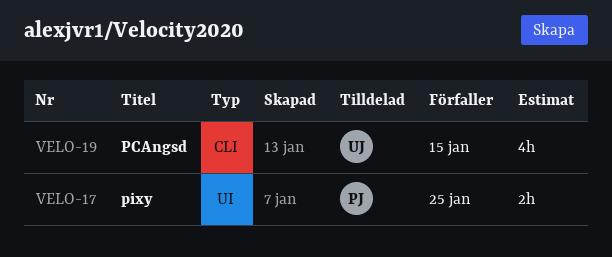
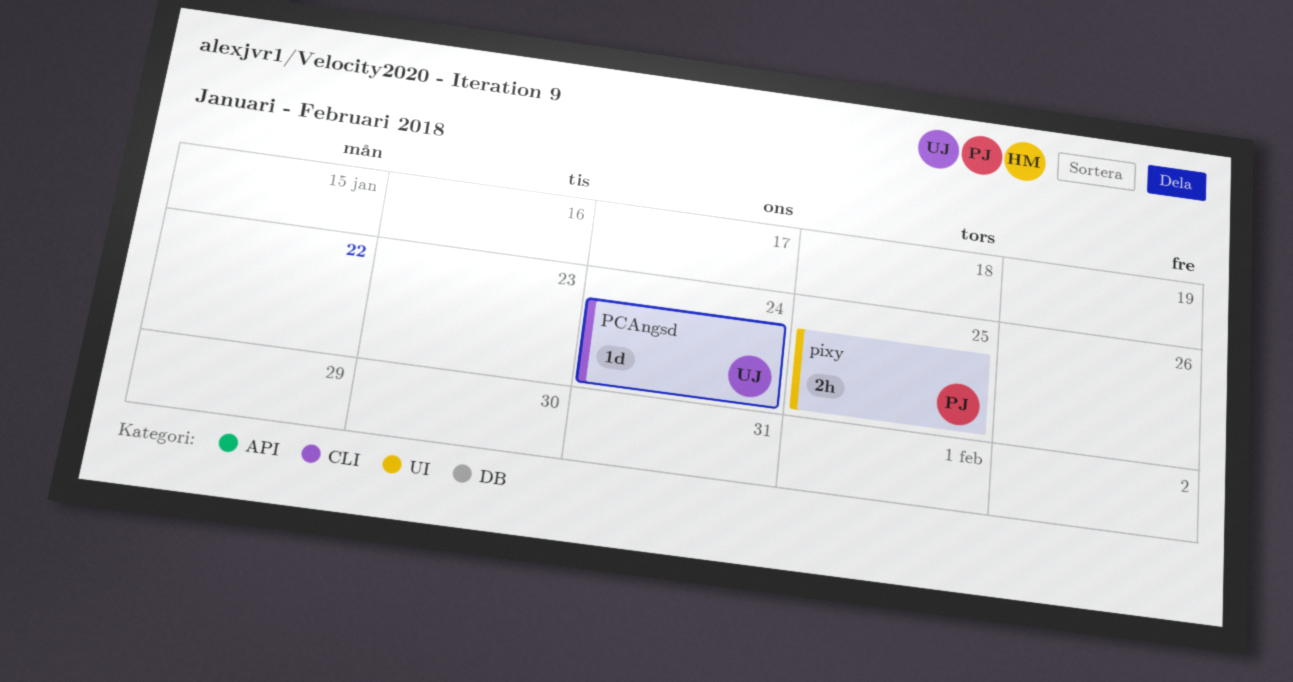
PCAngsd, estimate: 4h -> 1d
PCAngsd, due: Jan 15 -> Jan 24

